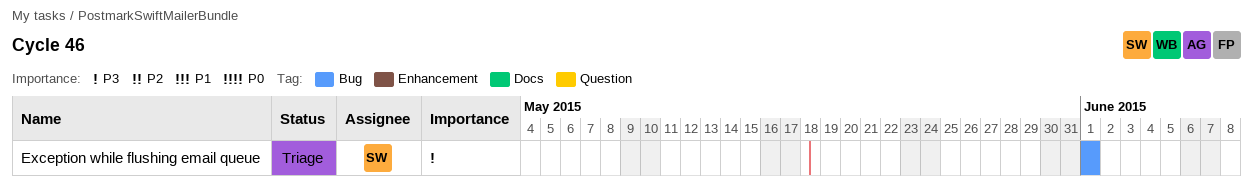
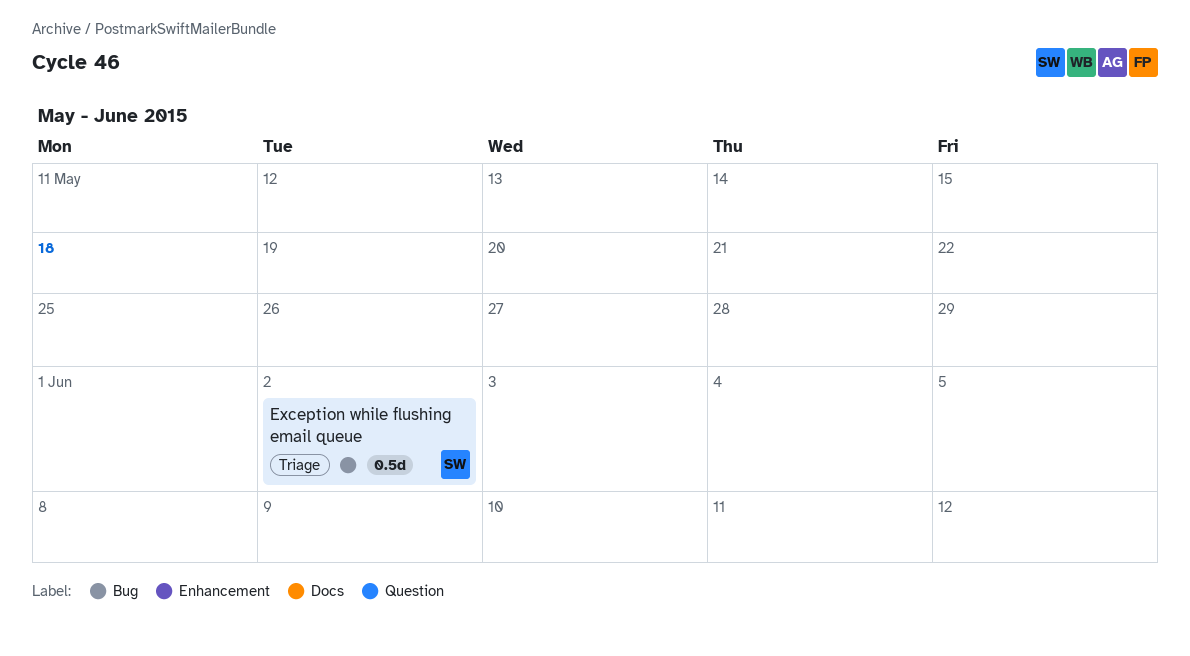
Exception while flushing email queue, due: Jun 1 -> Jun 2

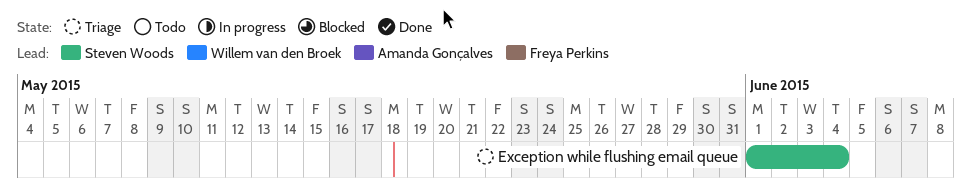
Exception while flushing email queue, due: Jun 2 -> Jun 4

